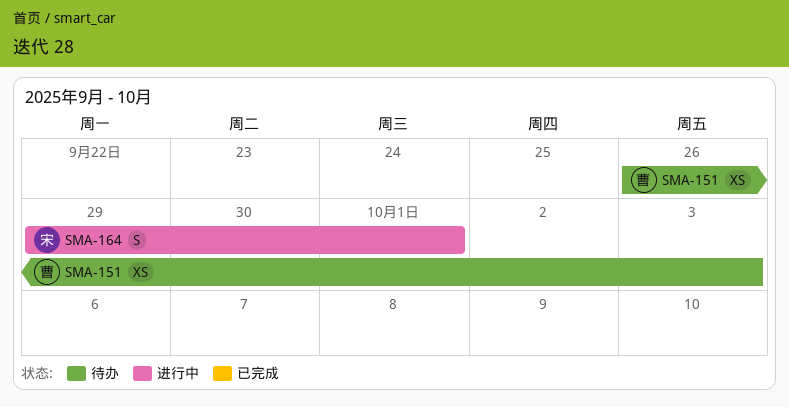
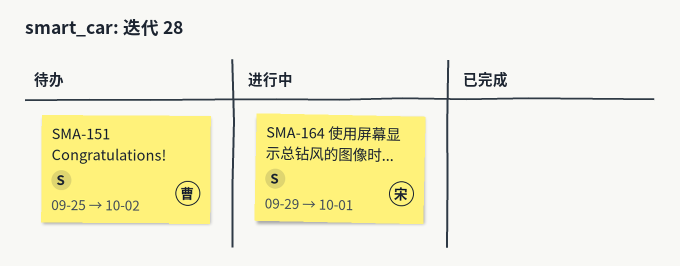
SMA-151, estimate: XS -> S
SMA-151, start: Sep 26 -> Sep 25
SMA-151, due: Oct 3 -> Oct 2

